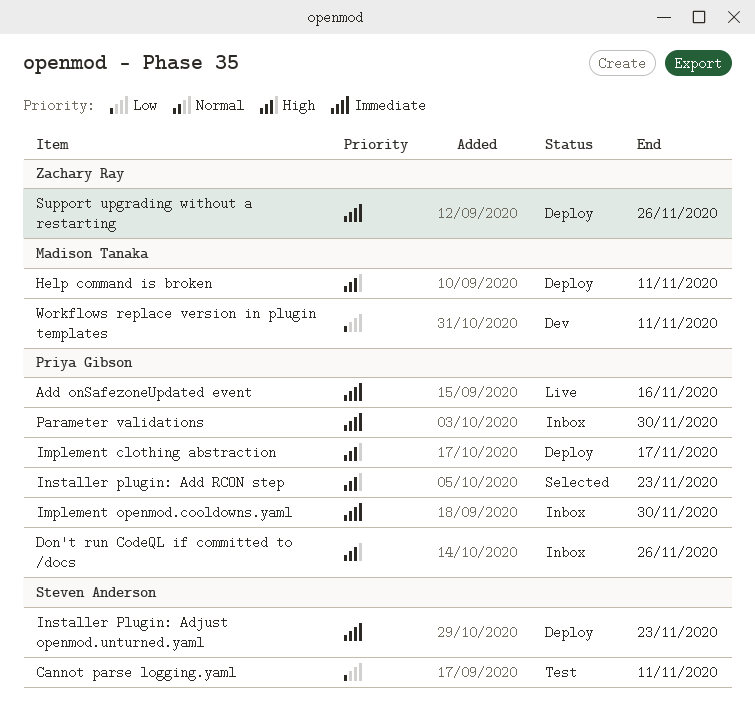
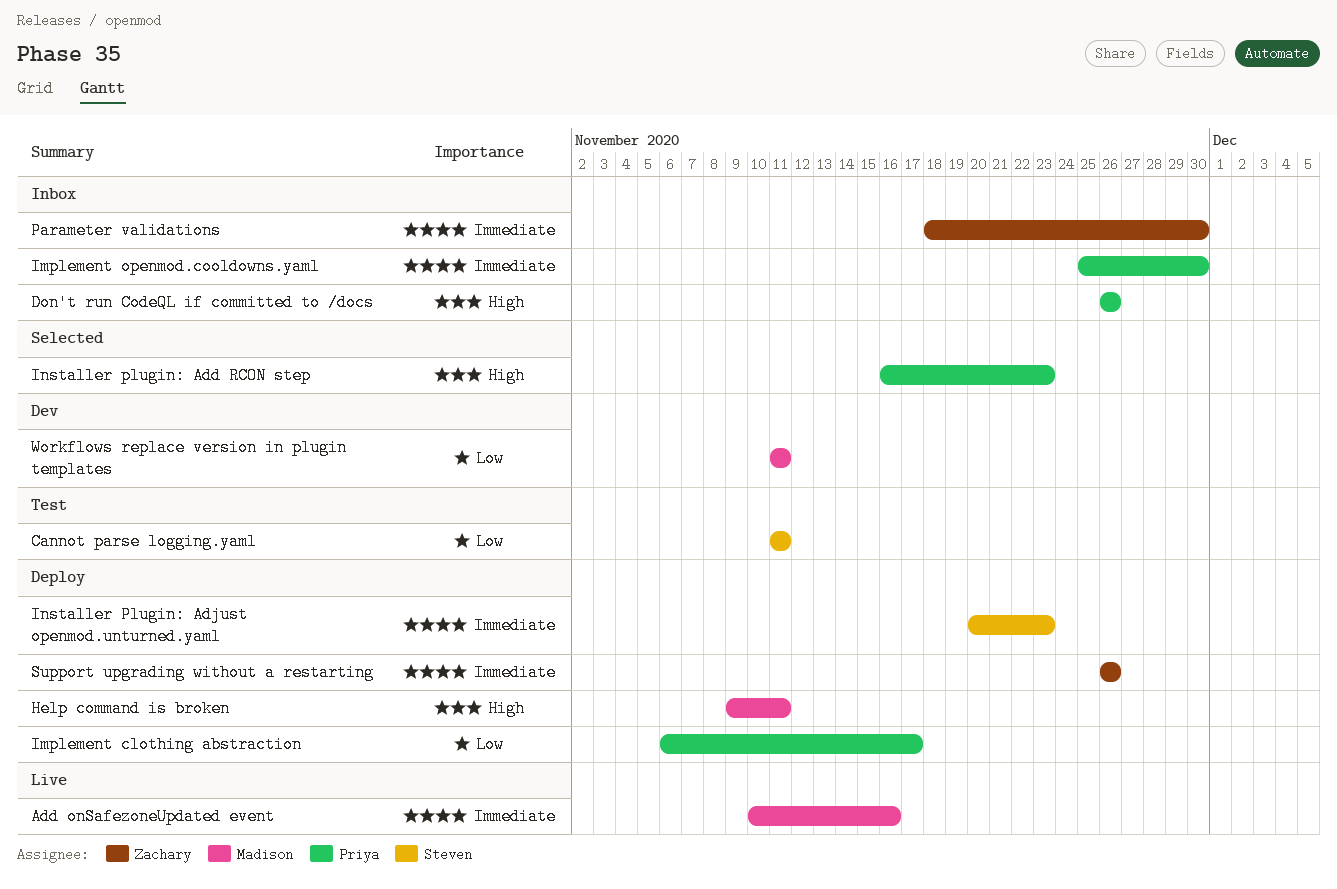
Add onSafezoneUpdated event, owner: Priya Gibson -> Madison Tanaka
Implement clothing abstraction, priority: High -> Low
Parameter validations, owner: Priya Gibson -> Zachary Ray

